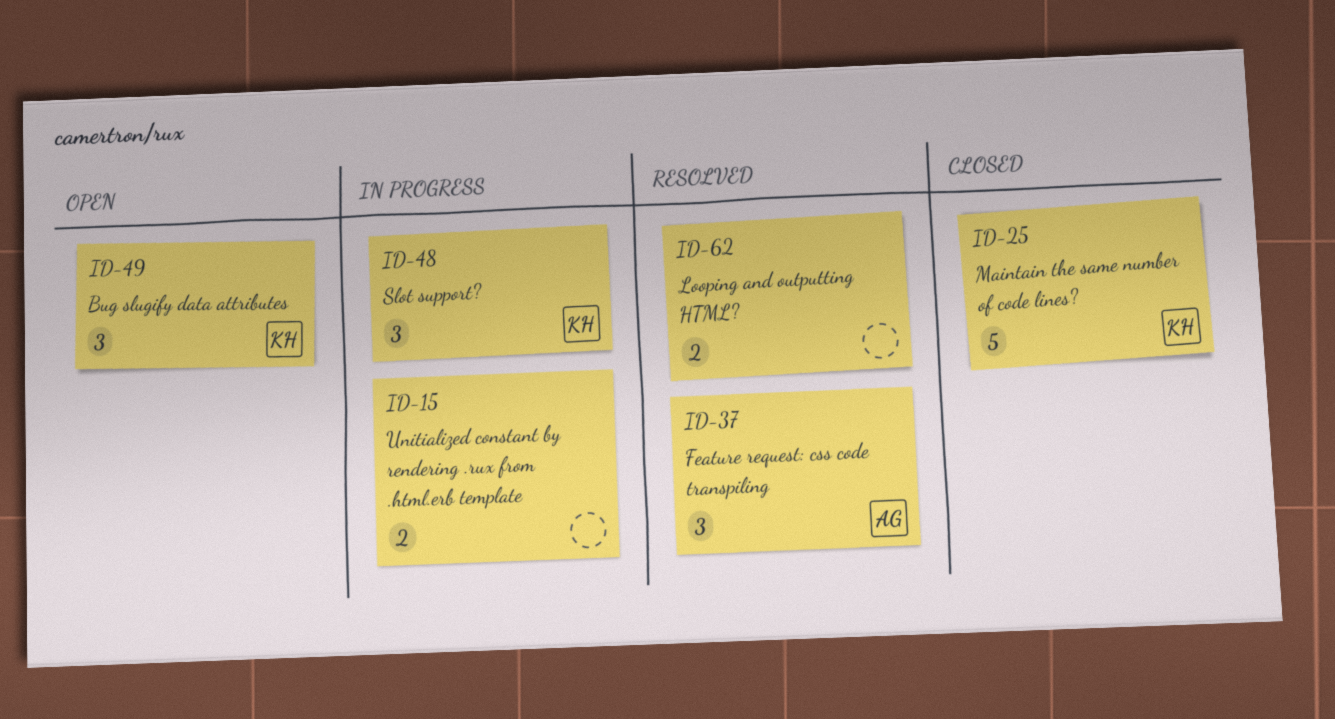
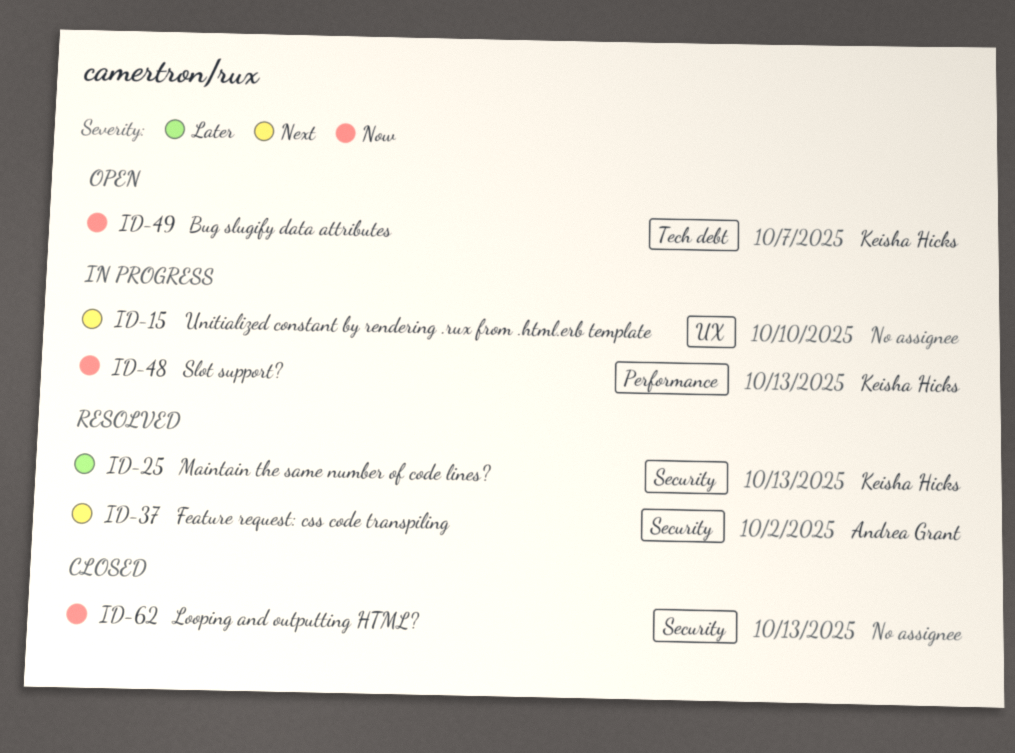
ID-25, status: Closed -> Resolved
ID-62, status: Resolved -> Closed

